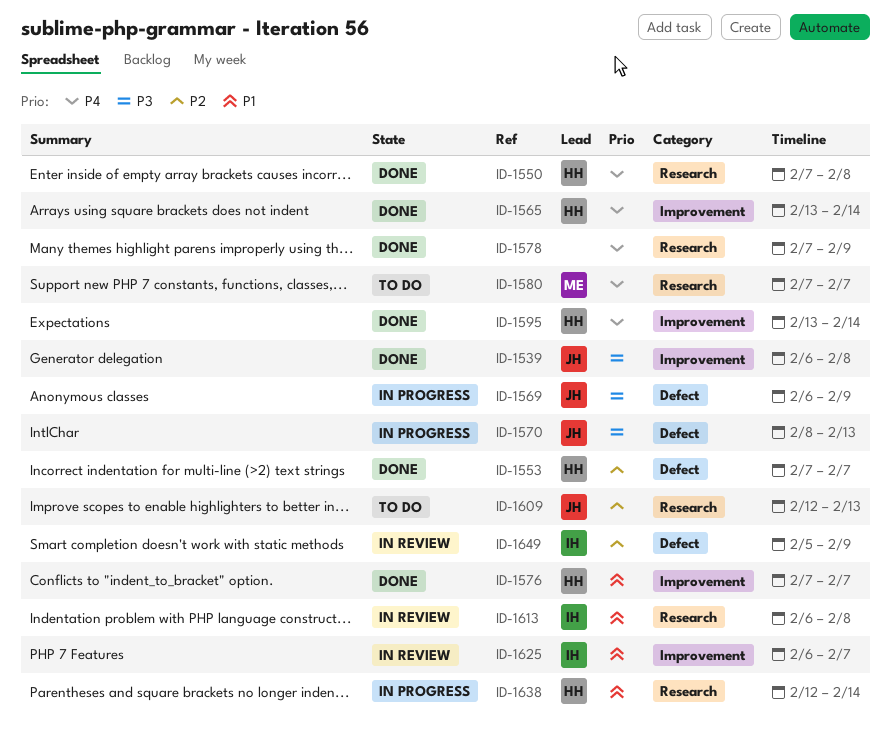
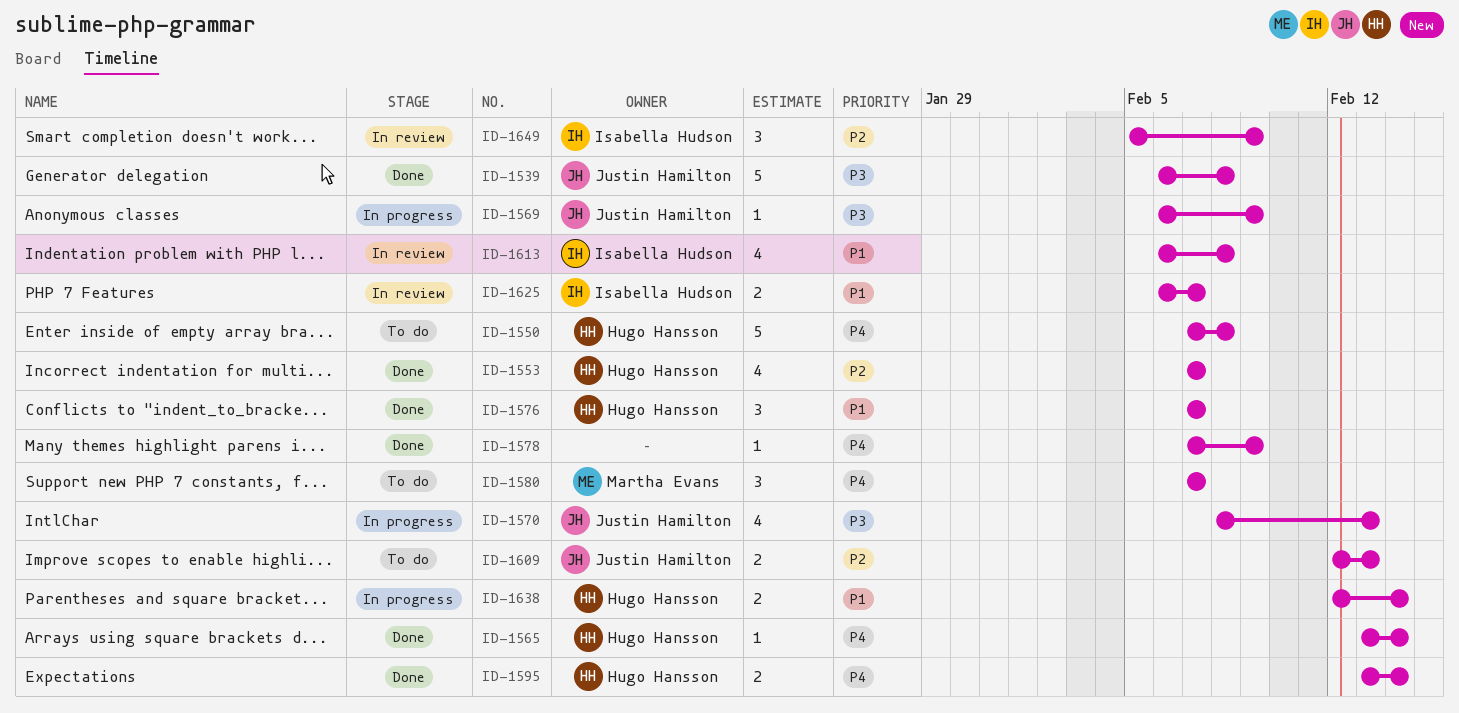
ID-1550, status: Done -> To do

